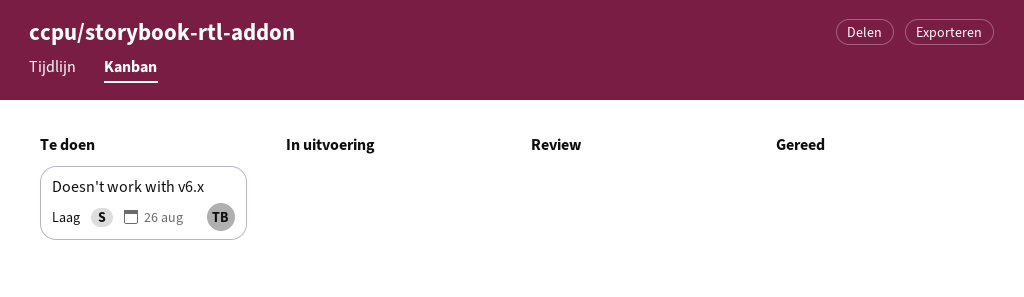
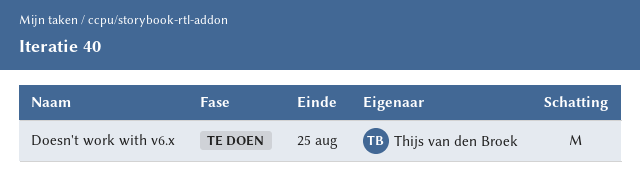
Doesn't work with v6.x, estimate: S -> M
Doesn't work with v6.x, due: Aug 26 -> Aug 25

